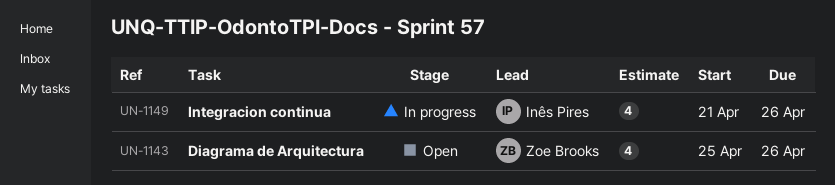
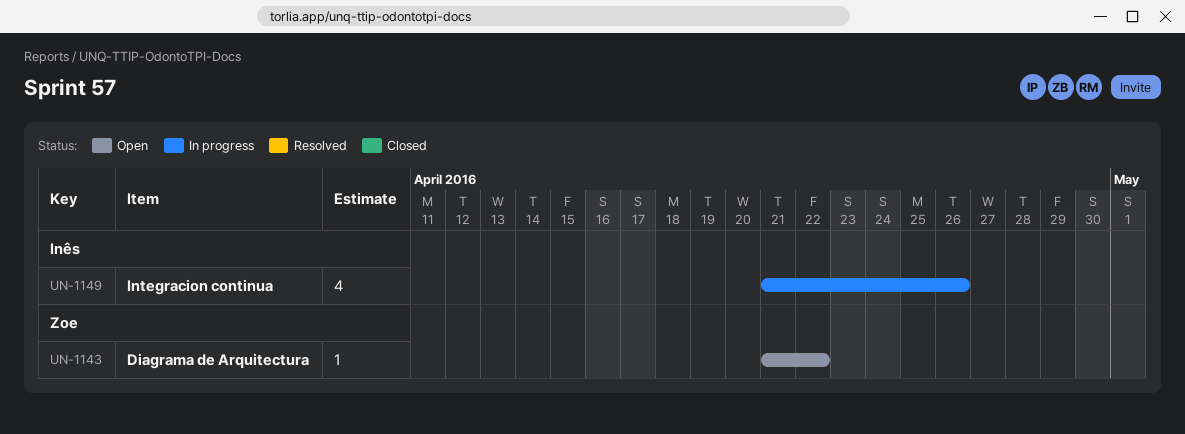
UN-1143, estimate: 4 -> 1
UN-1143, start: Apr 25 -> Apr 21
UN-1143, due: Apr 26 -> Apr 22

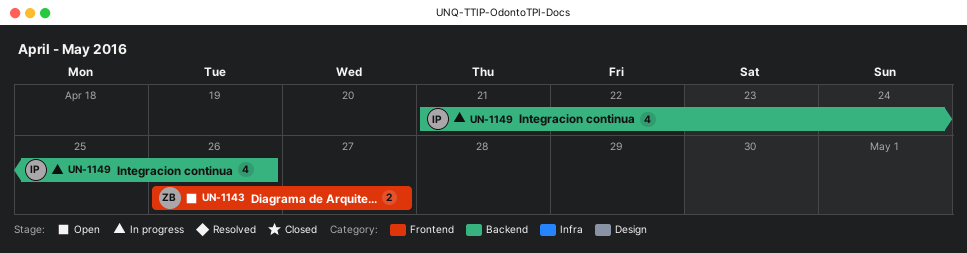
UN-1143, estimate: 1 -> 2
UN-1143, start: Apr 21 -> Apr 26
UN-1143, due: Apr 22 -> Apr 27

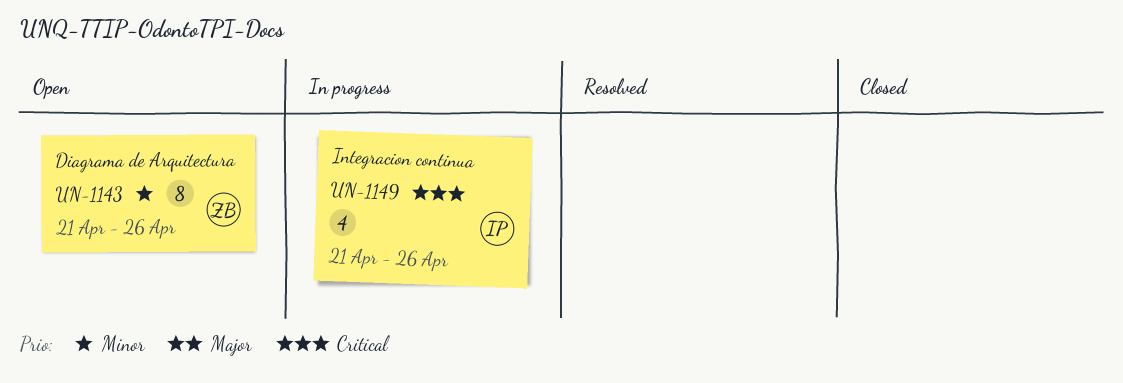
UN-1143, estimate: 2 -> 8
UN-1143, start: Apr 26 -> Apr 21
UN-1143, due: Apr 27 -> Apr 26

